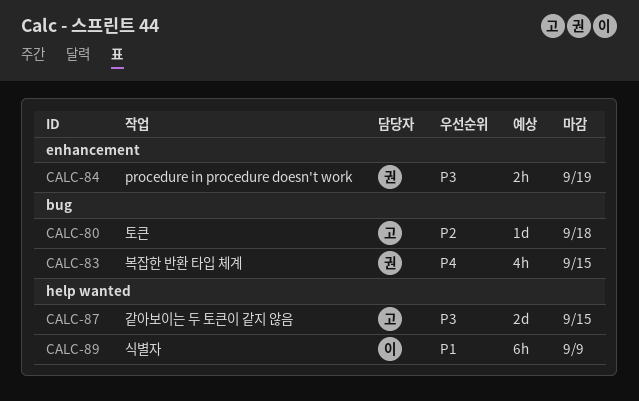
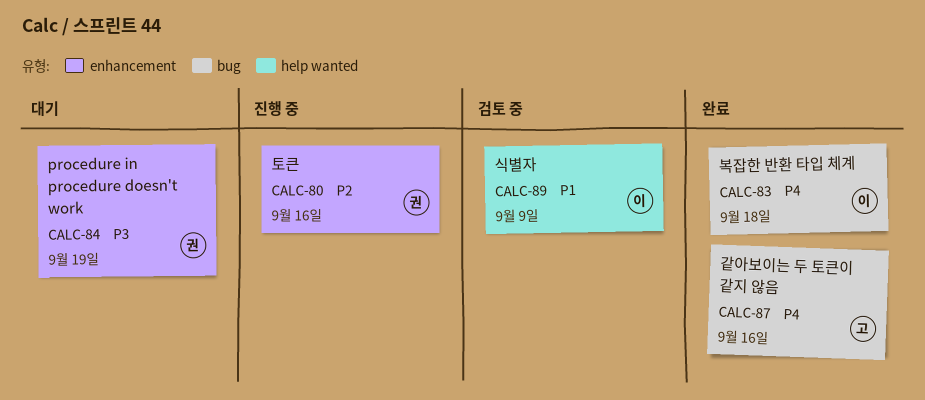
CALC-80, owner: 고 -> 권
CALC-80, label: bug -> enhancement
CALC-80, due: Sep 18 -> Sep 16
CALC-83, owner: 권 -> 이
CALC-83, due: Sep 15 -> Sep 18
CALC-87, priority: P3 -> P4
CALC-87, label: help wanted -> bug
CALC-87, due: Sep 15 -> Sep 16

